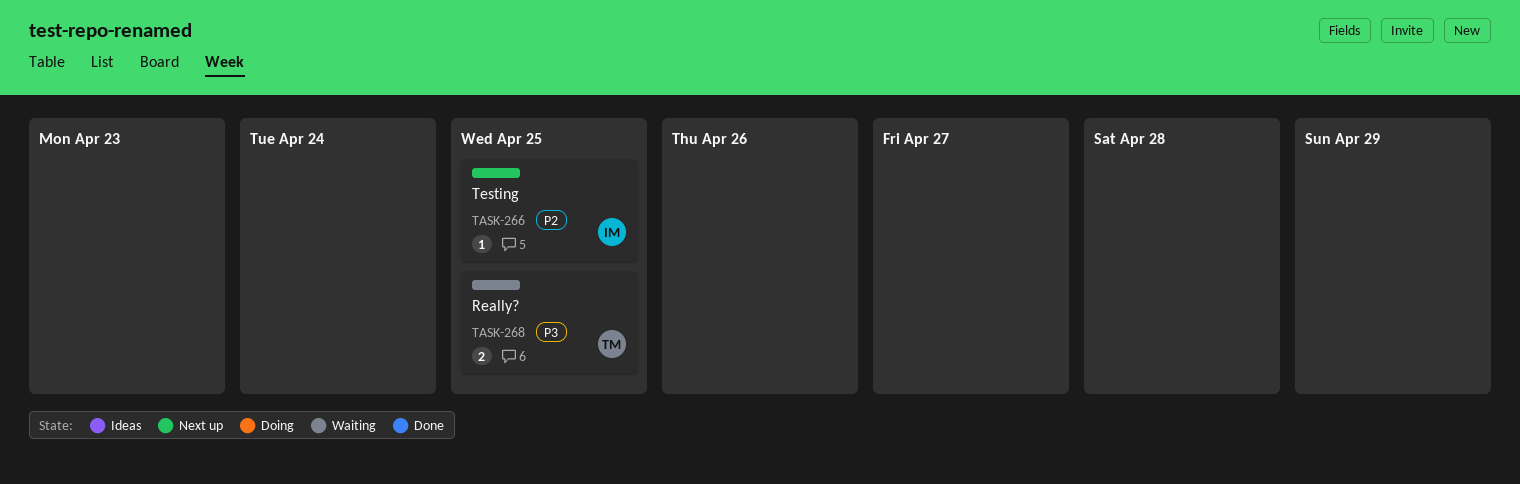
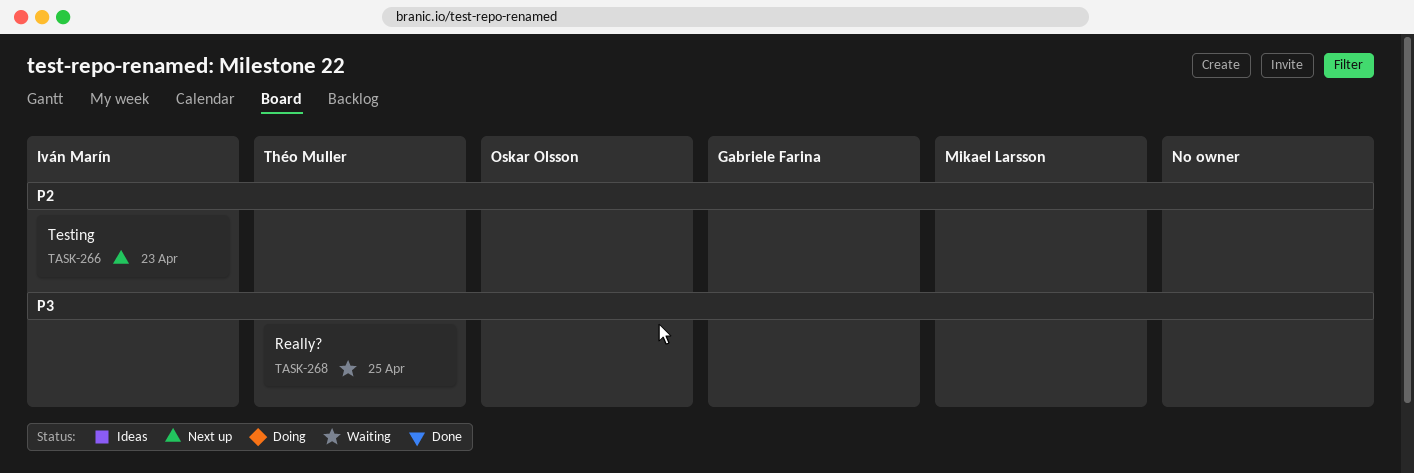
TASK-266, due: Apr 25 -> Apr 23

